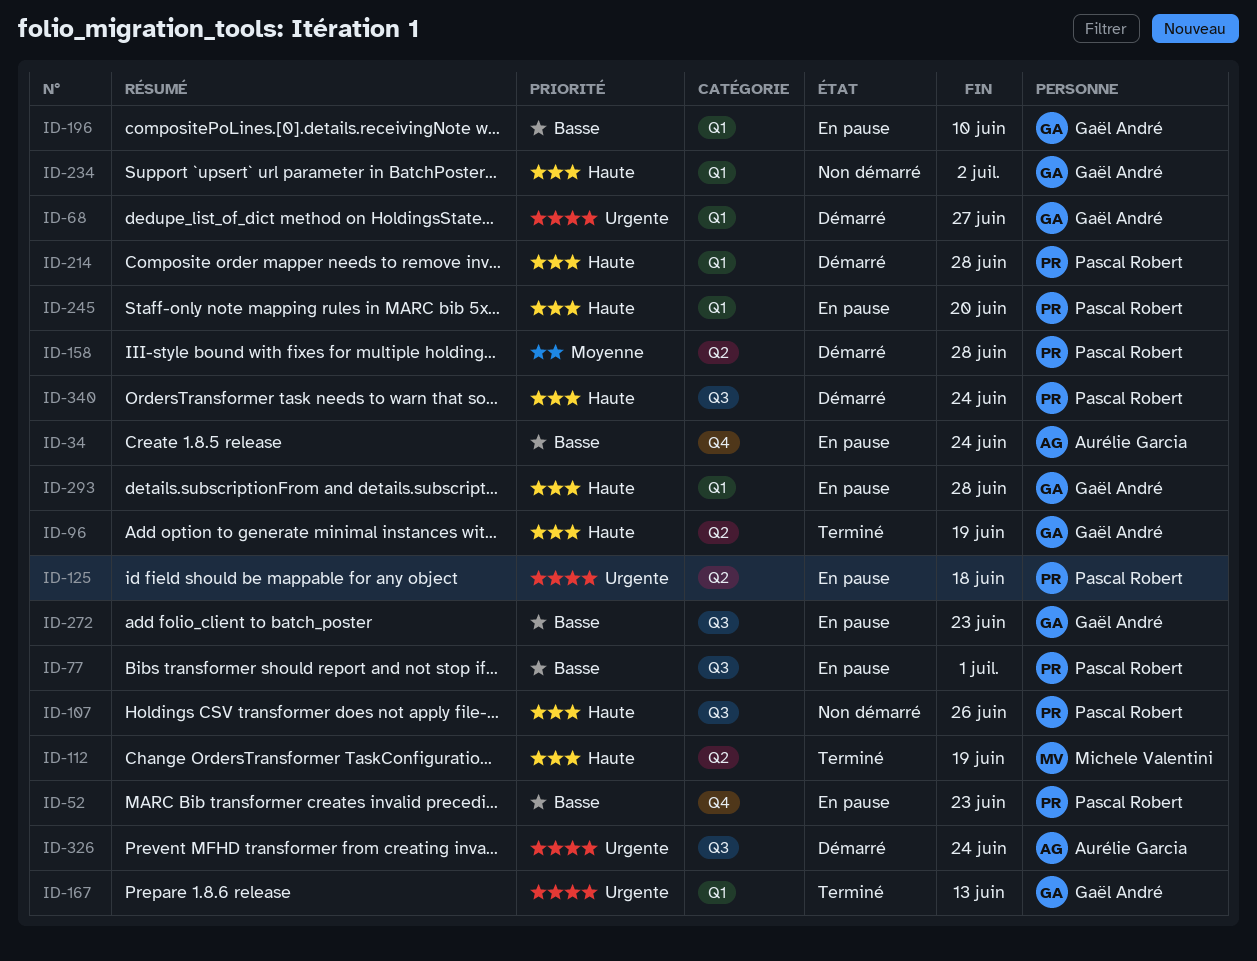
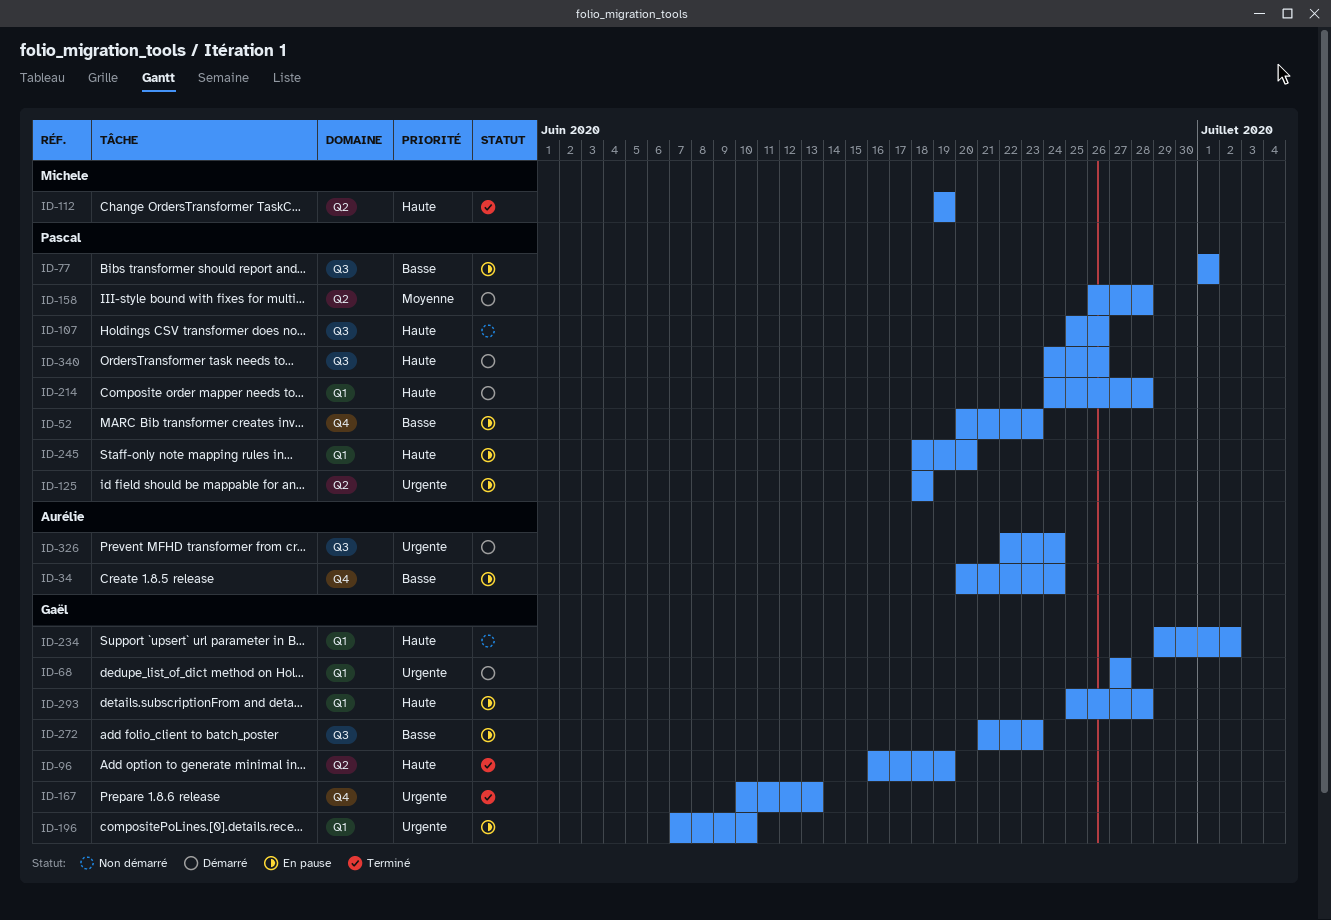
ID-167, label: Q1 -> Q4
ID-196, priority: Basse -> Urgente
ID-340, due: Jun 24 -> Jun 26

